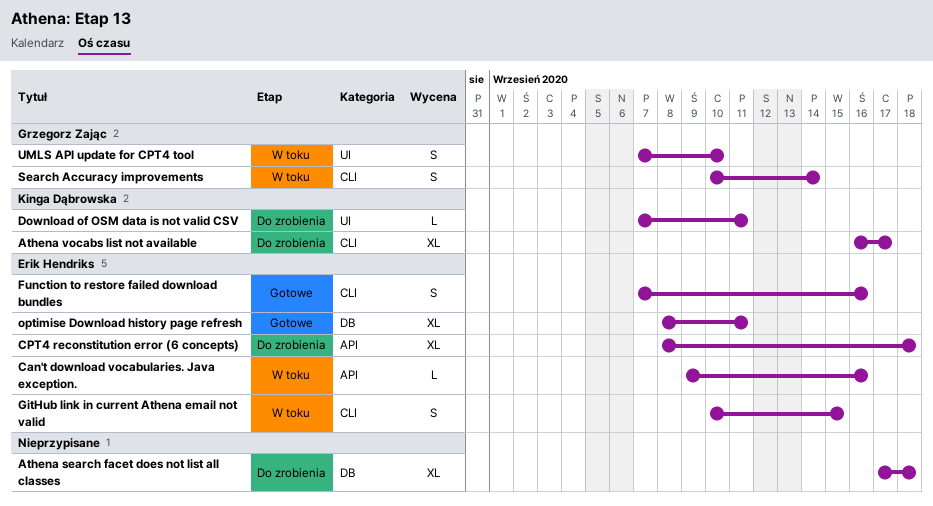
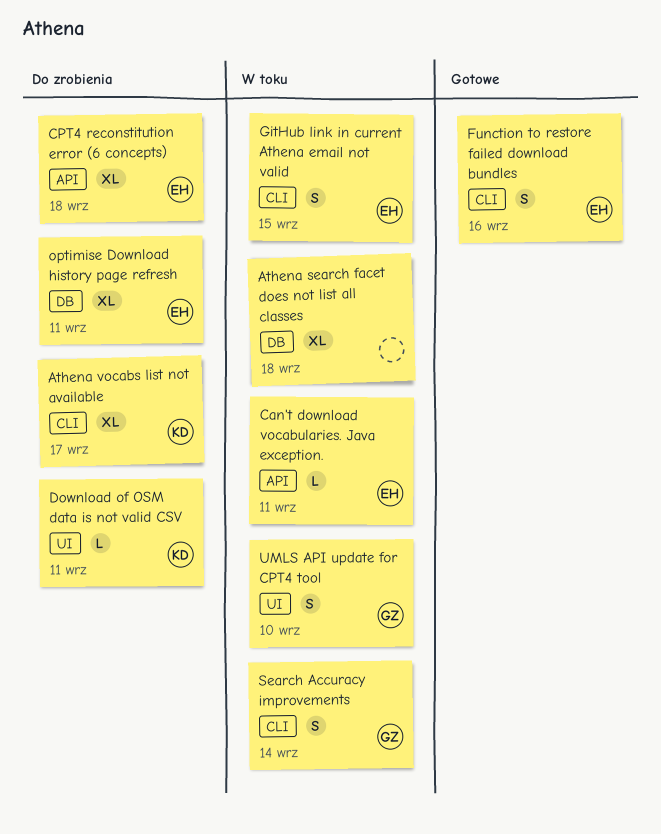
Athena search facet does not list all classes, status: Do zrobienia -> W toku
Can't download vocabularies. Java exception., due: Sep 16 -> Sep 11
optimise Download history page refresh, status: Gotowe -> Do zrobienia

